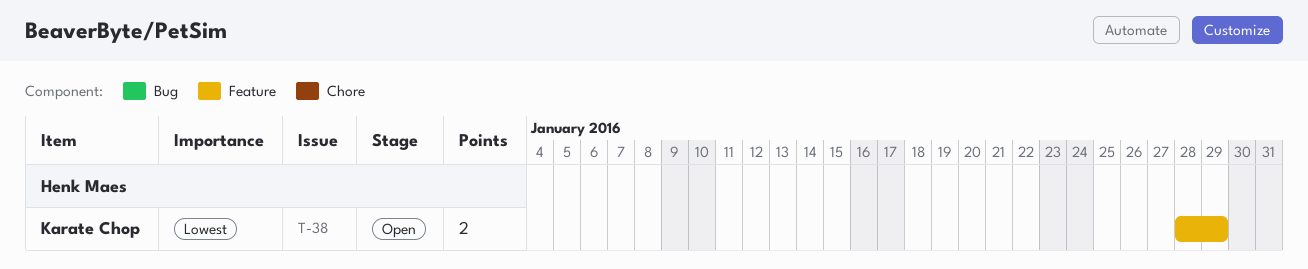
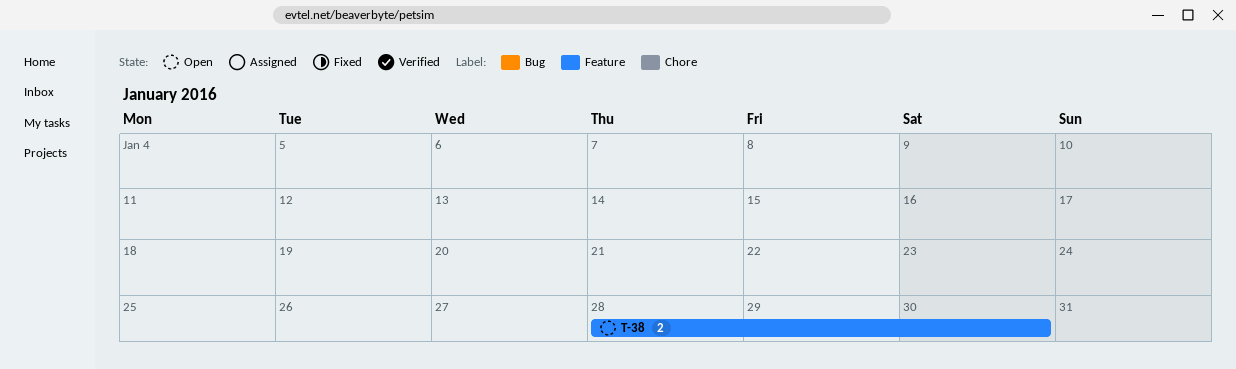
T-38, due: Jan 29 -> Jan 30

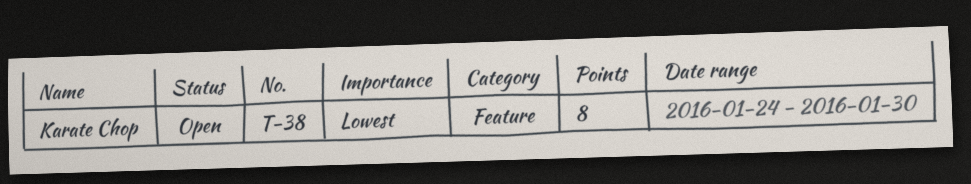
T-38, estimate: 2 -> 8
T-38, start: Jan 28 -> Jan 24

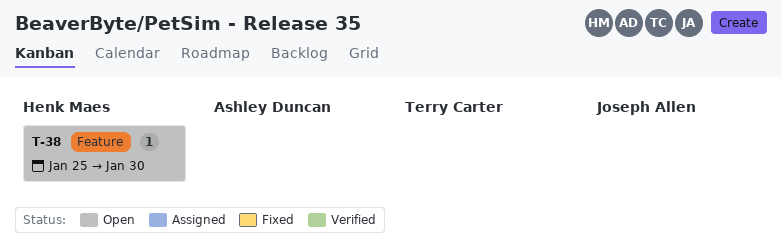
T-38, estimate: 8 -> 1
T-38, start: Jan 24 -> Jan 25

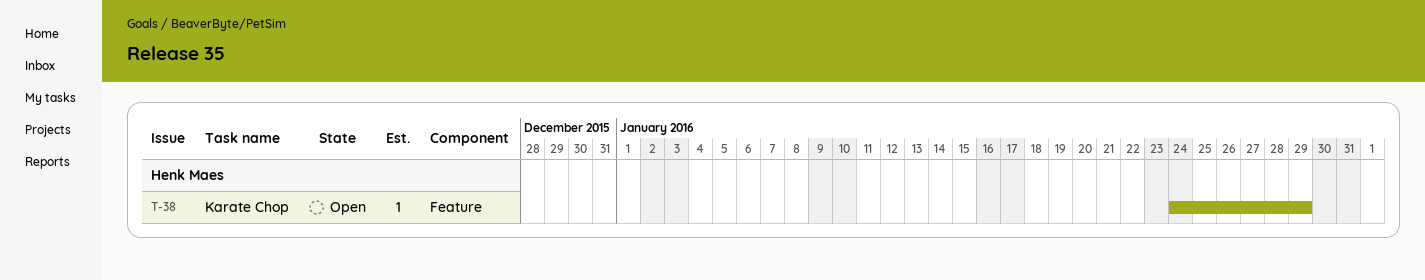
T-38, start: Jan 25 -> Jan 24
T-38, due: Jan 30 -> Jan 29

